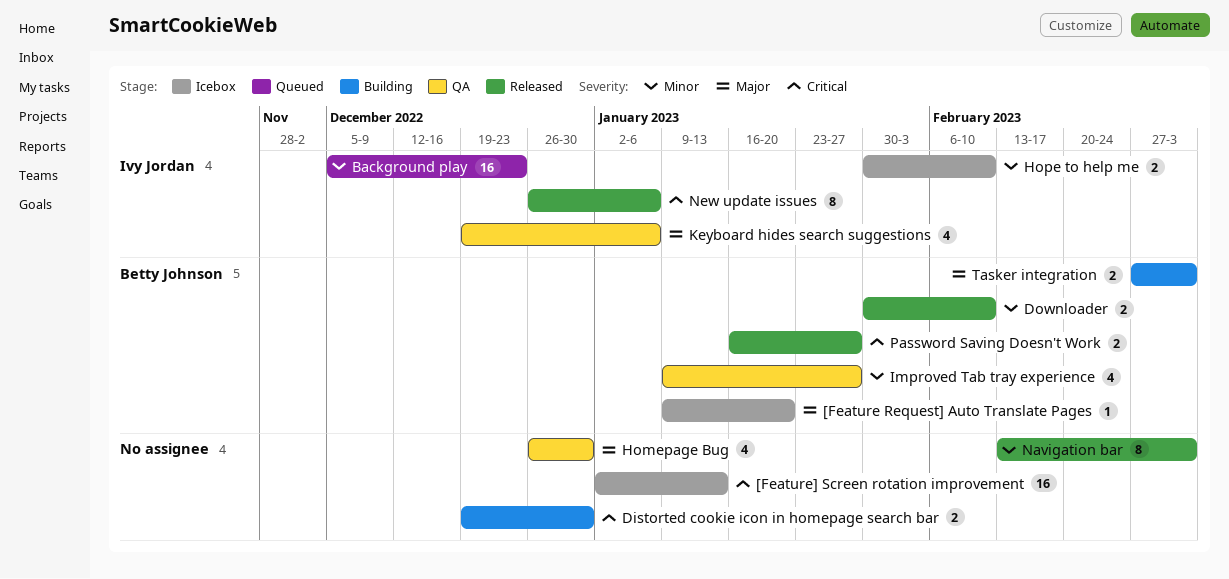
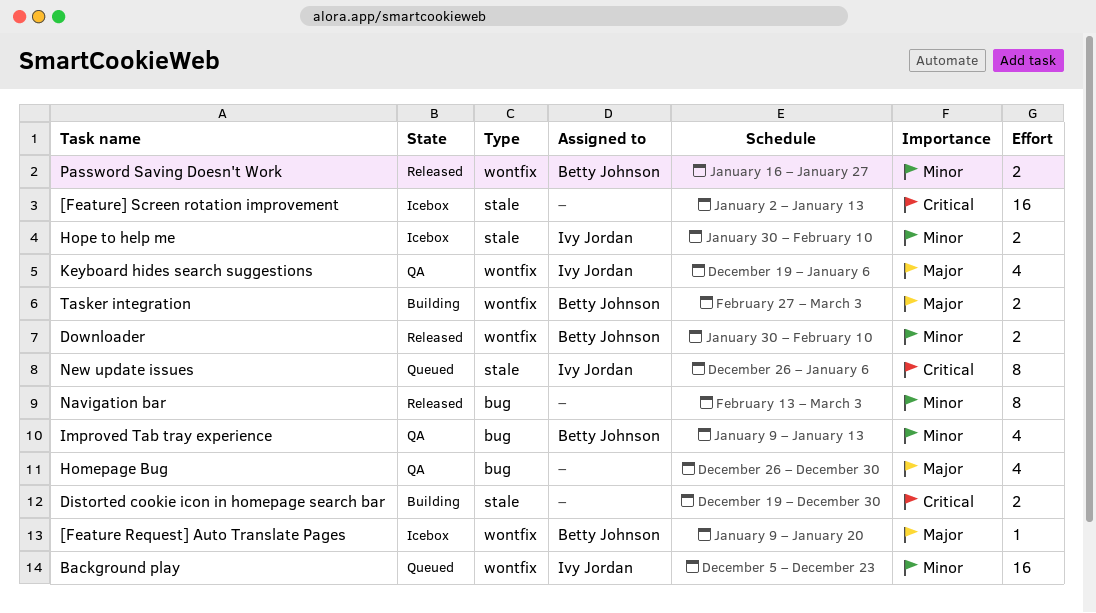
Improved Tab tray experience, due: Jan 27 -> Jan 13
New update issues, status: Released -> Queued
Password Saving Doesn't Work, priority: Critical -> Minor

